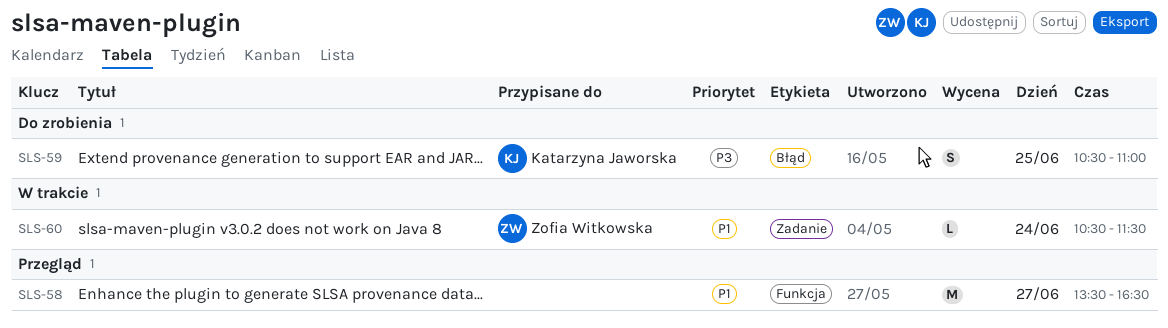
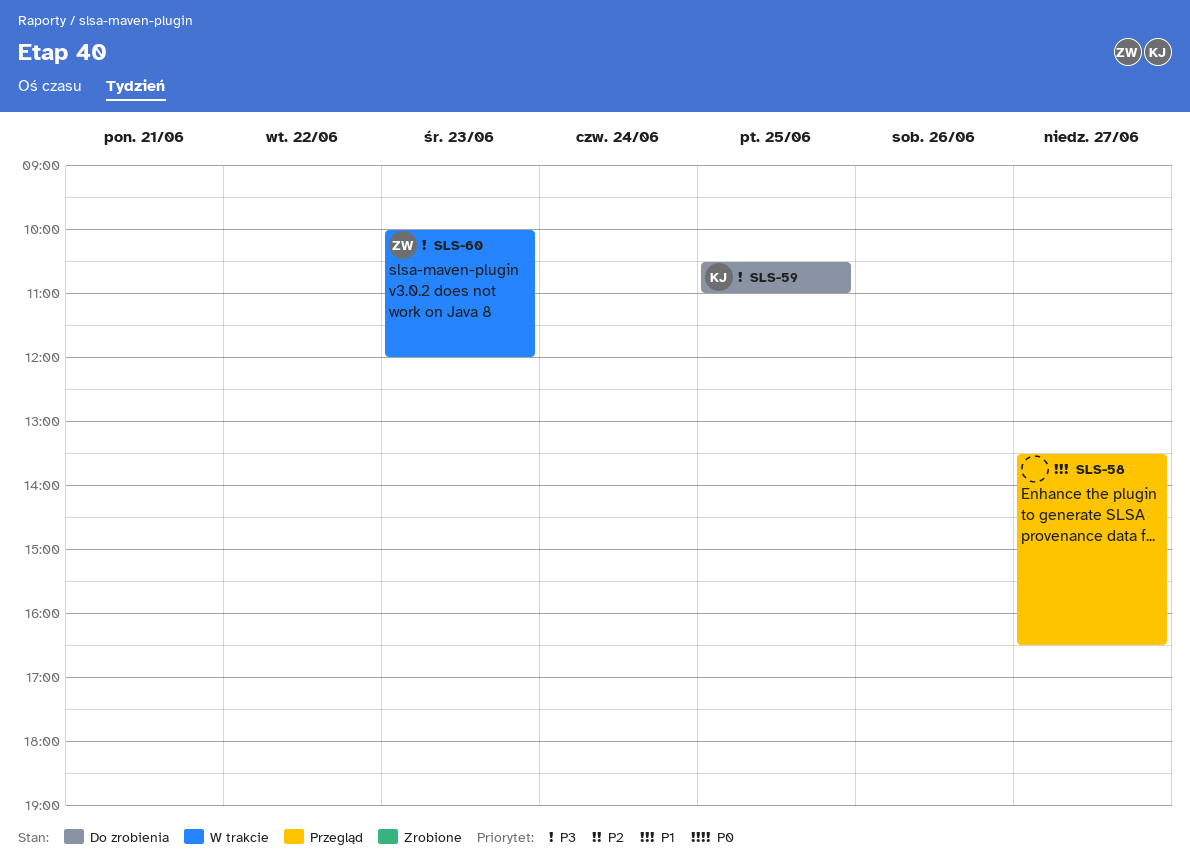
SLS-60, priority: P1 -> P3
SLS-60, day: Jun 24 -> Jun 23
SLS-60, begins: 10:30 -> 10:00
SLS-60, ends: 11:30 -> 12:00

